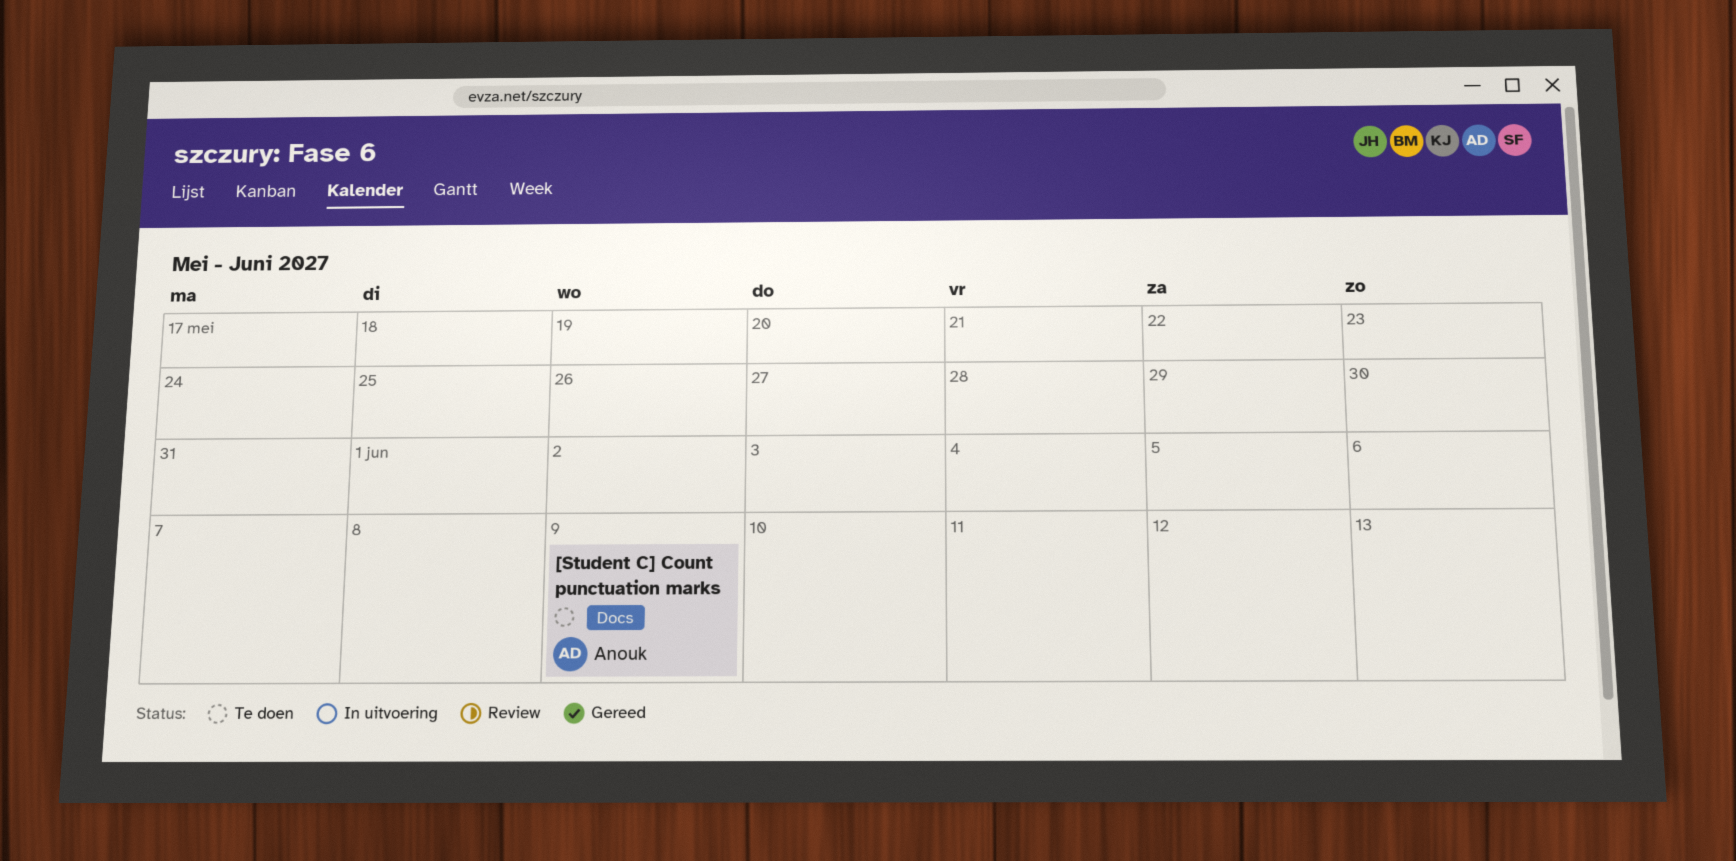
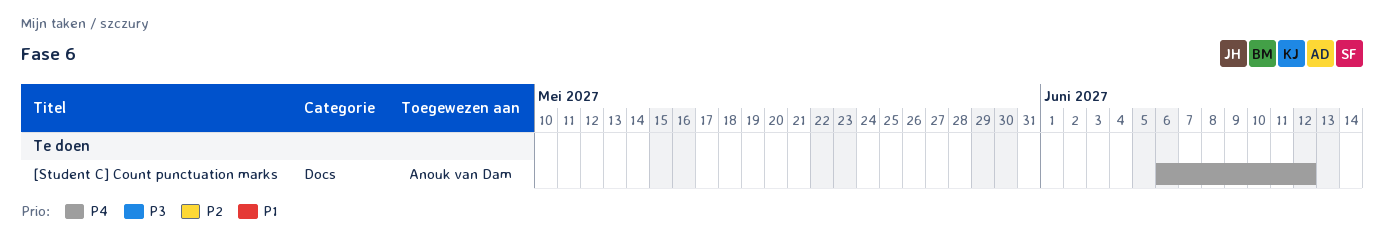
[Student C] Count punctuation marks, due: Jun 9 -> Jun 12

